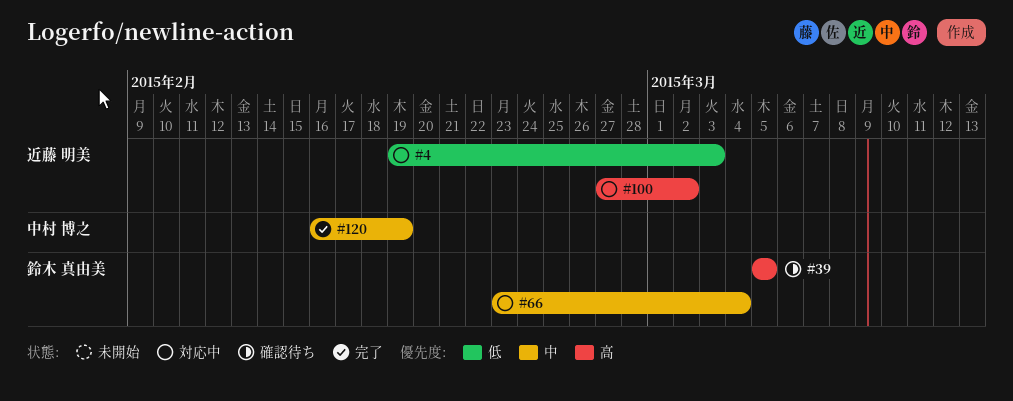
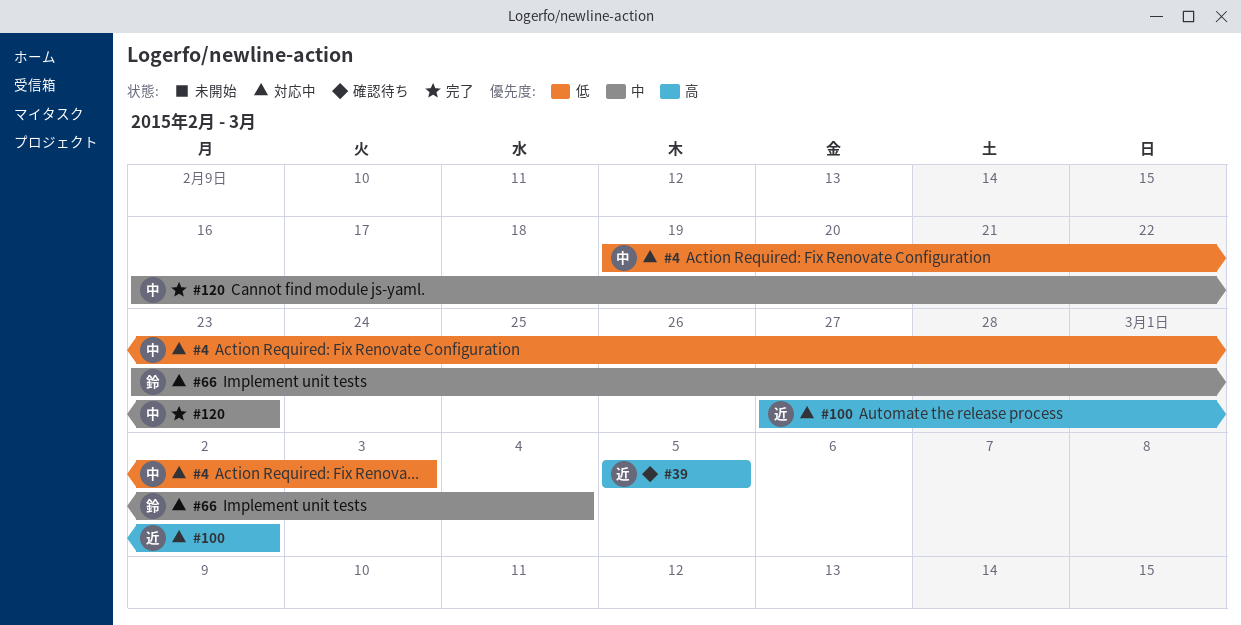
#4, owner: 近藤 明美 -> 中村 博之
#39, owner: 鈴木 真由美 -> 近藤 明美
#120, due: Feb 19 -> Feb 23

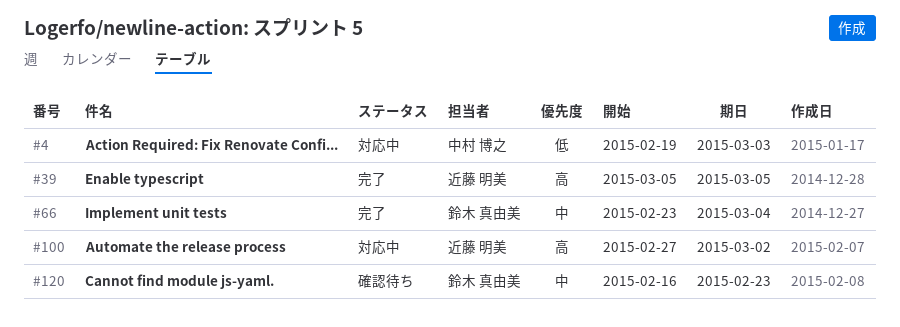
#39, status: 確認待ち -> 完了
#66, status: 対応中 -> 完了
#120, status: 完了 -> 確認待ち
#120, owner: 中村 博之 -> 鈴木 真由美

